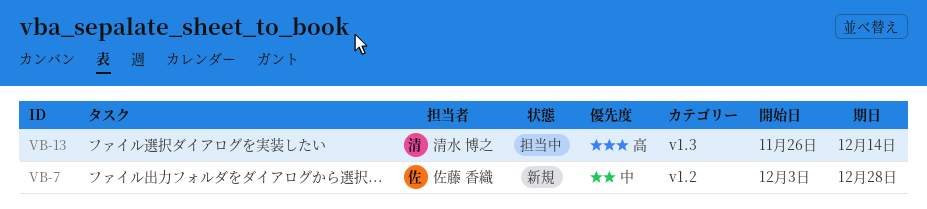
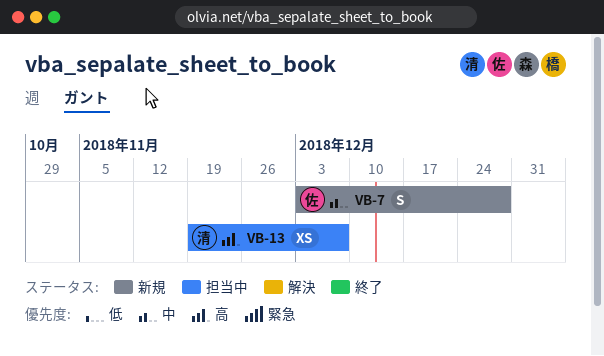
VB-13, start: Nov 26 -> Nov 19
VB-13, due: Dec 14 -> Dec 7

